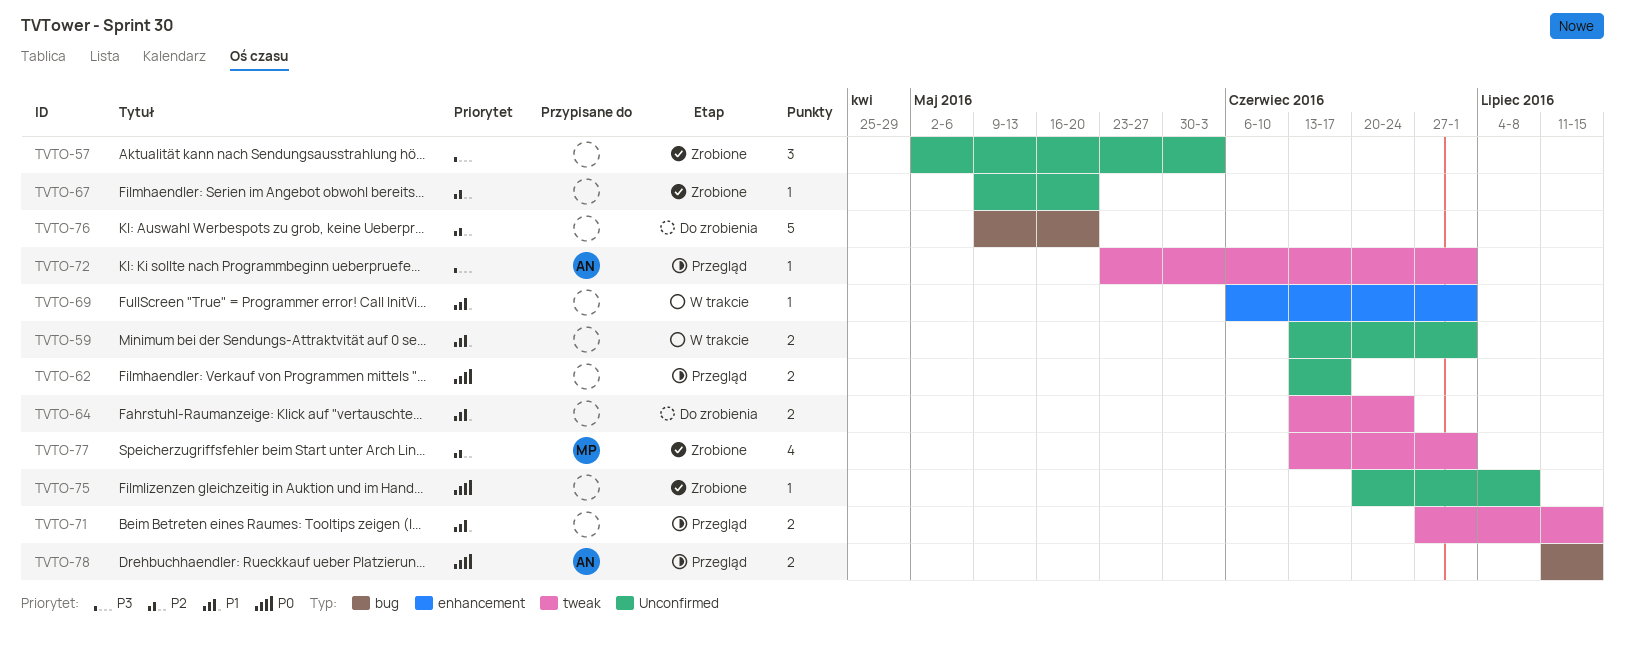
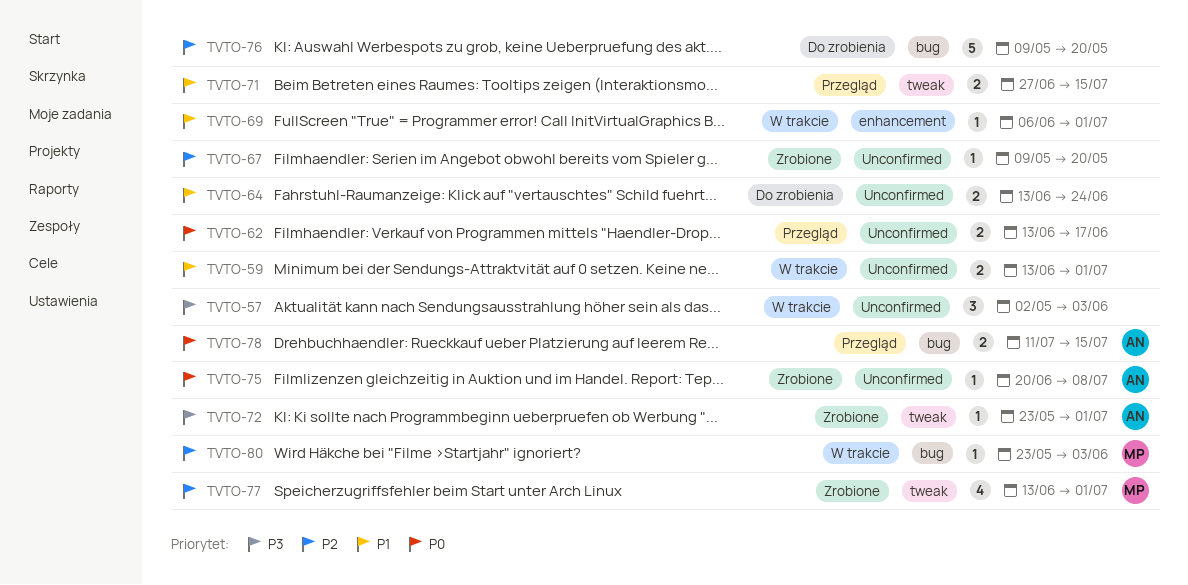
TVTO-57, status: Zrobione -> W trakcie
TVTO-64, label: tweak -> Unconfirmed
TVTO-72, status: Przegląd -> Zrobione
TVTO-75, owner: none -> AN
TVTO-80: none -> present

